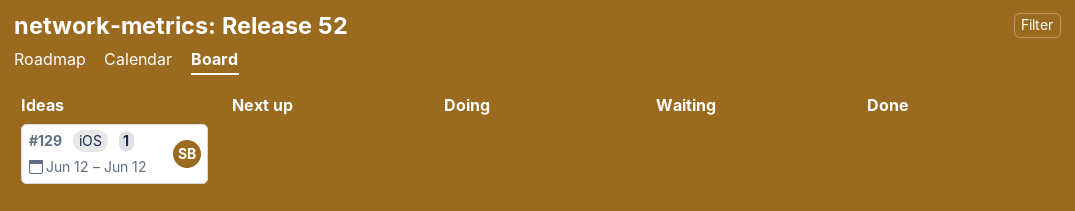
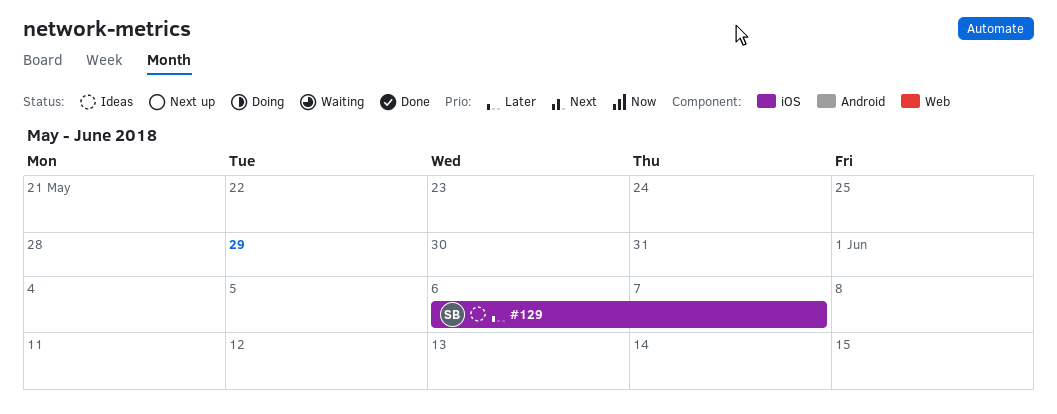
#129, start: Jun 12 -> Jun 6
#129, due: Jun 12 -> Jun 7

